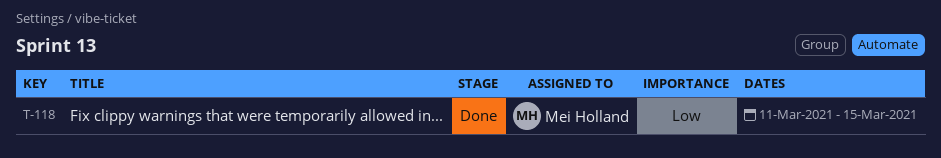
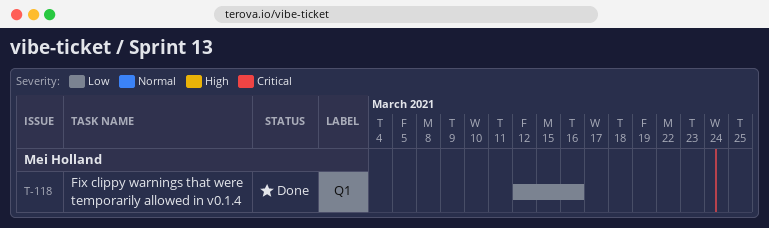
T-118, start: Mar 11 -> Mar 12
T-118, due: Mar 15 -> Mar 16

